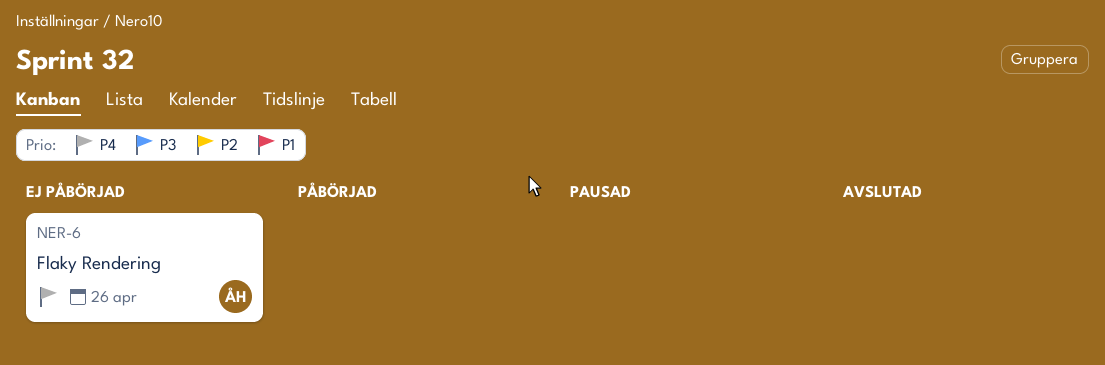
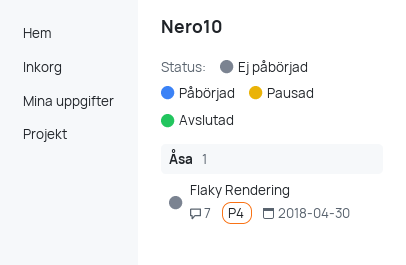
Flaky Rendering, due: Apr 26 -> Apr 30

